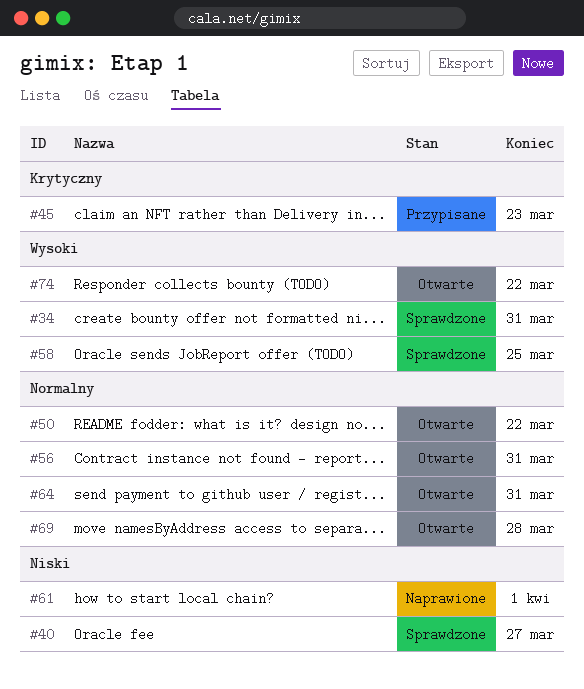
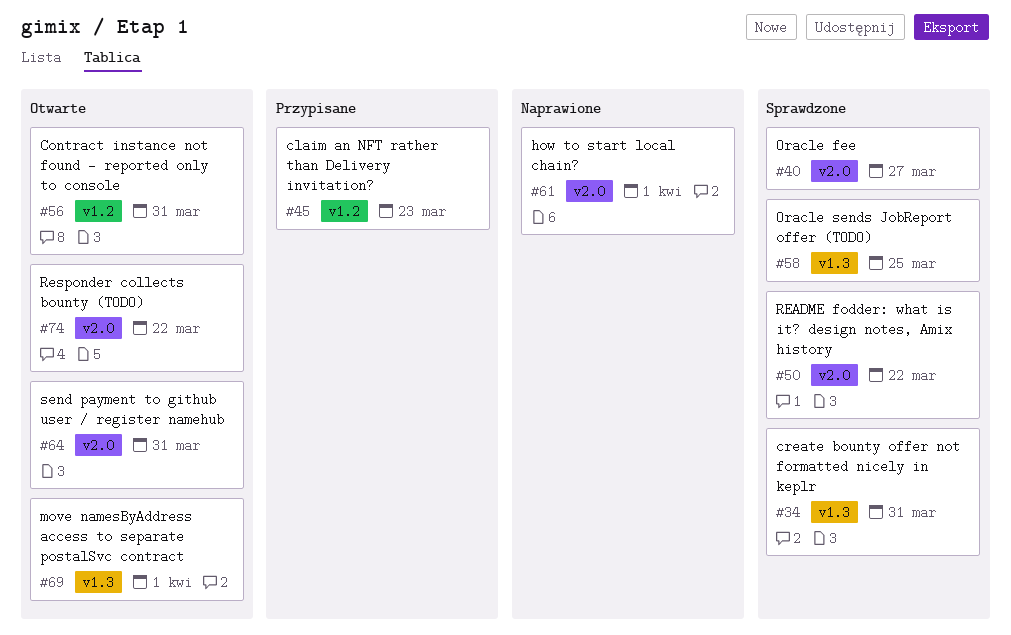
#50, status: Otwarte -> Sprawdzone
#69, due: Mar 28 -> Apr 1

